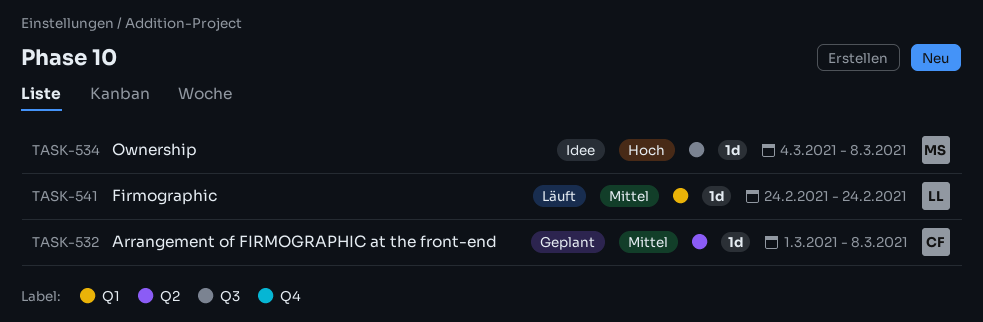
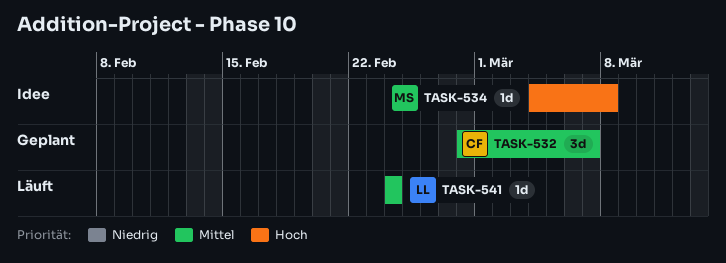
TASK-532, estimate: 1d -> 3d
TASK-532, start: Mar 1 -> Feb 28
TASK-532, due: Mar 8 -> Mar 7

